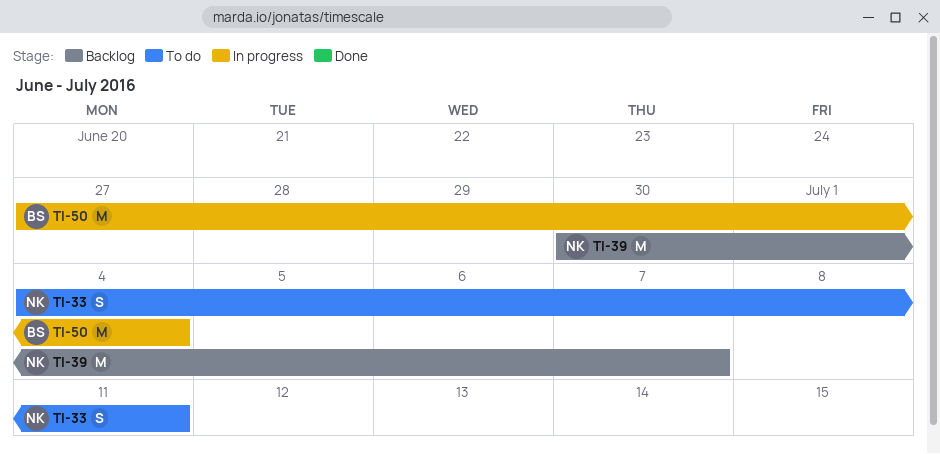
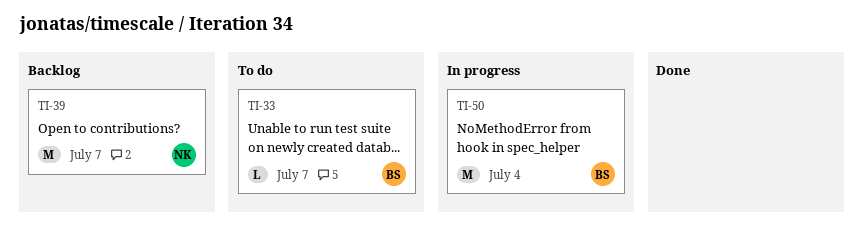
TI-33, owner: NK -> BS
TI-33, estimate: S -> L
TI-33, due: Jul 11 -> Jul 7

